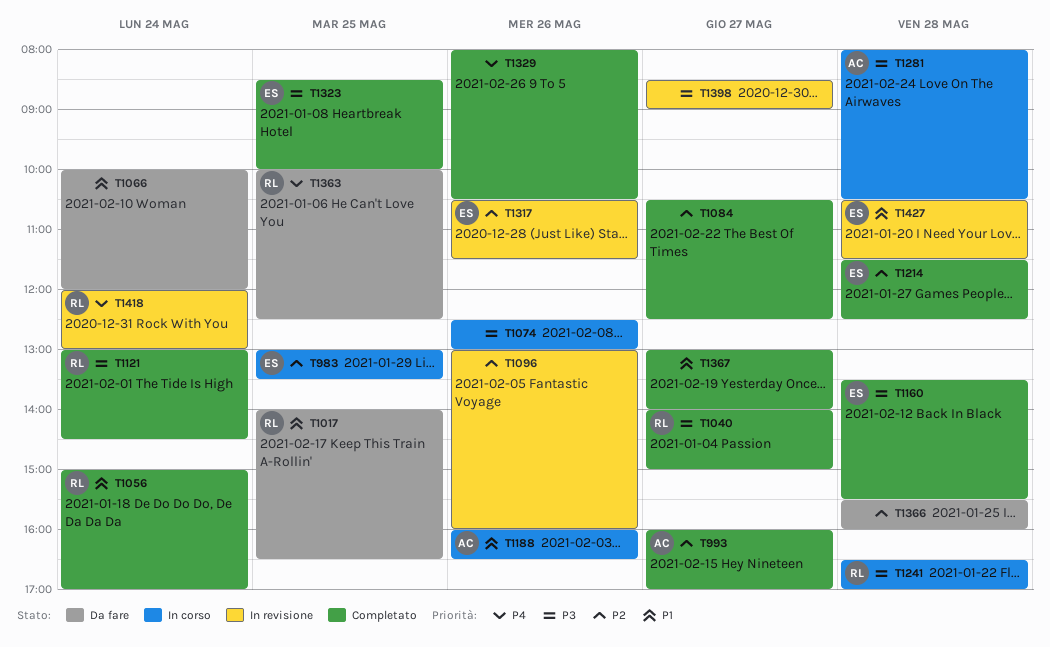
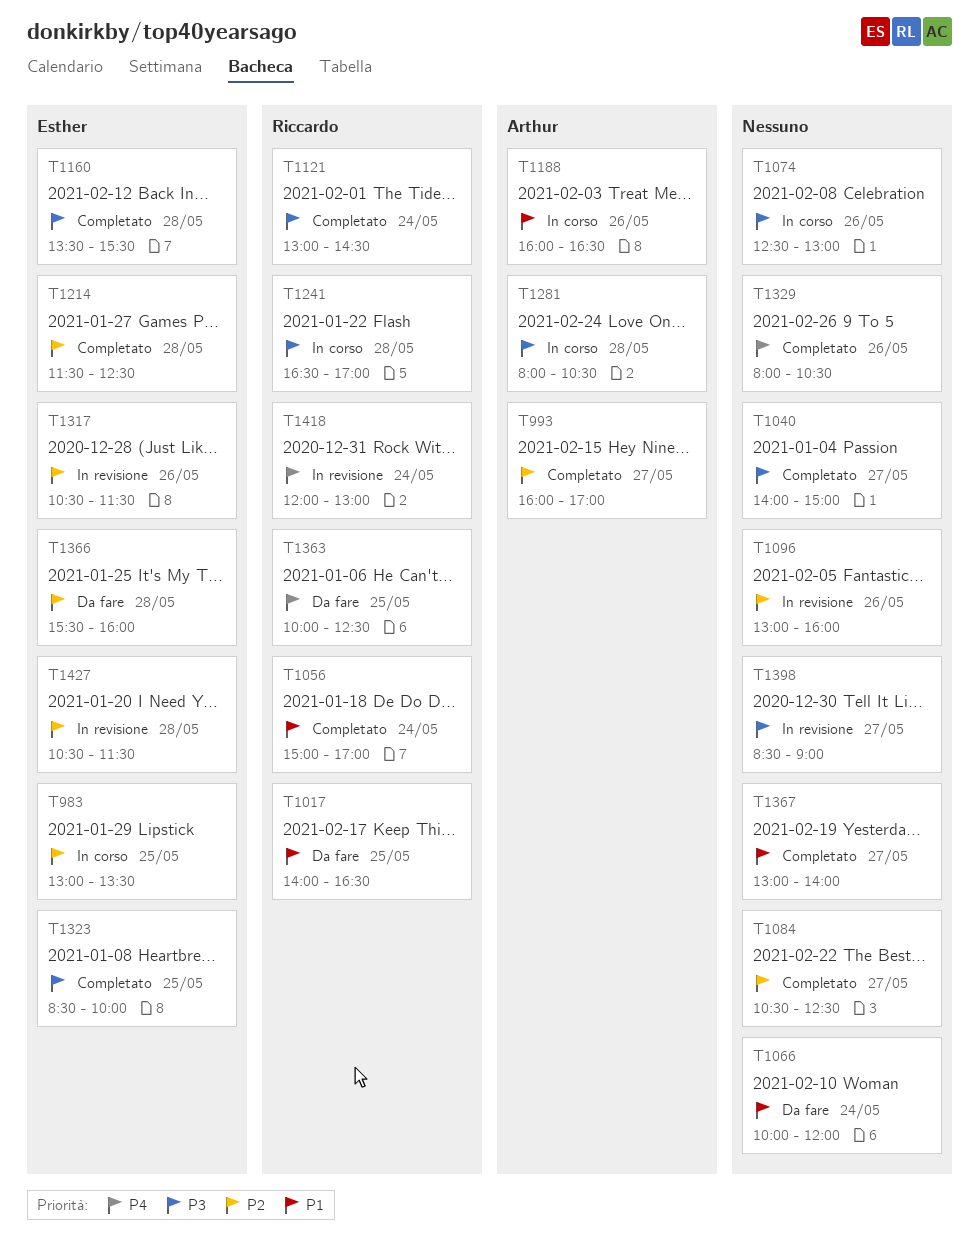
T1040, owner: Riccardo -> none
T1366, owner: none -> Esther
T1427, priority: P1 -> P2

